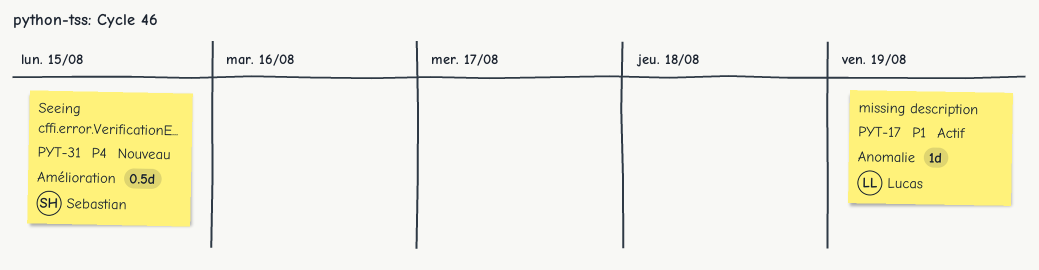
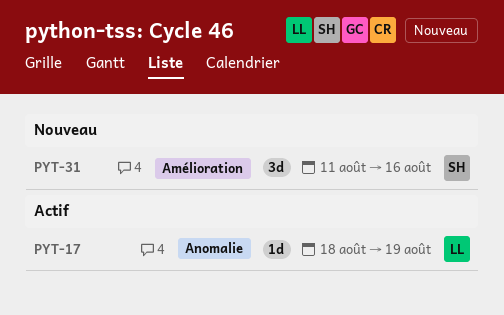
PYT-31, estimate: 0.5d -> 3d
PYT-31, due: Aug 15 -> Aug 16

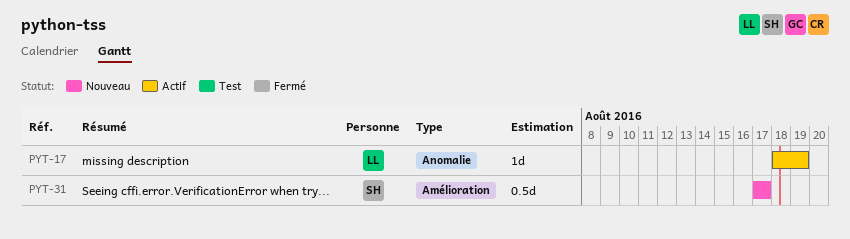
PYT-31, estimate: 3d -> 0.5d
PYT-31, start: Aug 11 -> Aug 17
PYT-31, due: Aug 16 -> Aug 17

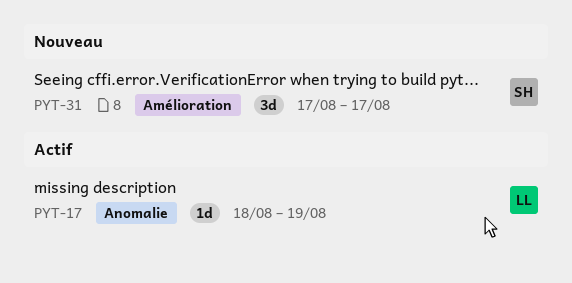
PYT-31, estimate: 0.5d -> 3d

